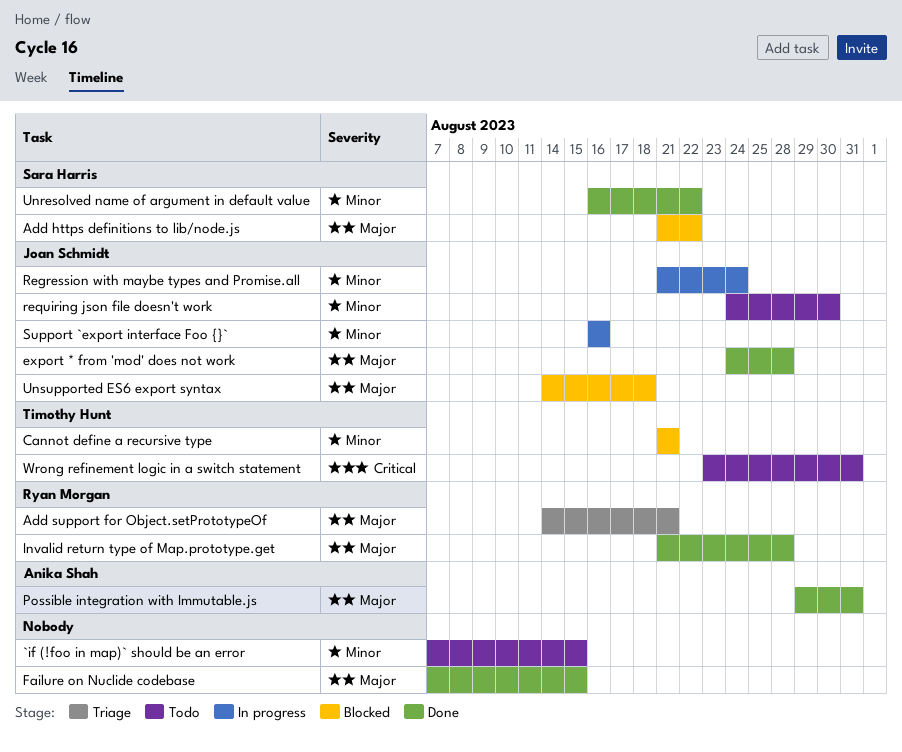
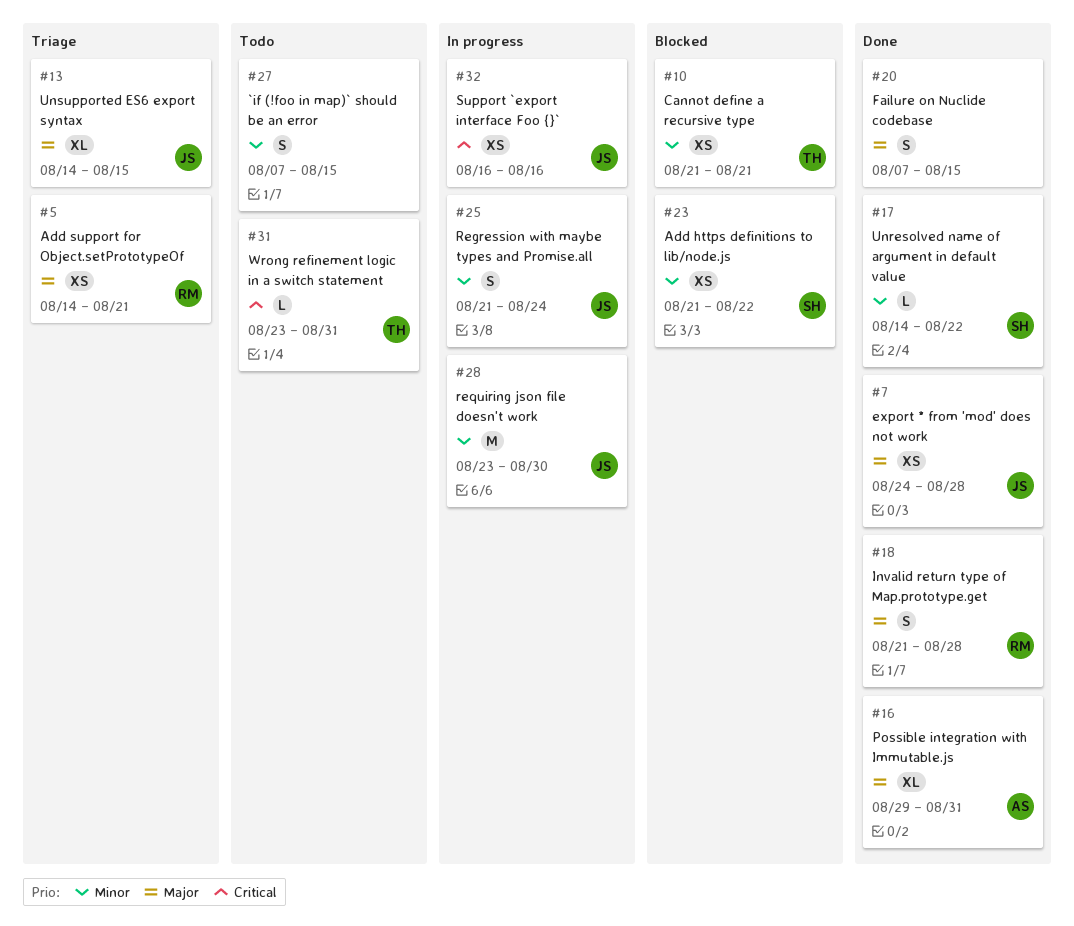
Add https definitions to lib/node.js, priority: Major -> Minor
requiring json file doesn't work, status: Todo -> In progress
requiring json file doesn't work, start: Aug 24 -> Aug 23
Support `export interface Foo {}`, priority: Minor -> Critical
Unresolved name of argument in default value, start: Aug 16 -> Aug 14
Unsupported ES6 export syntax, status: Blocked -> Triage
Unsupported ES6 export syntax, due: Aug 18 -> Aug 15

